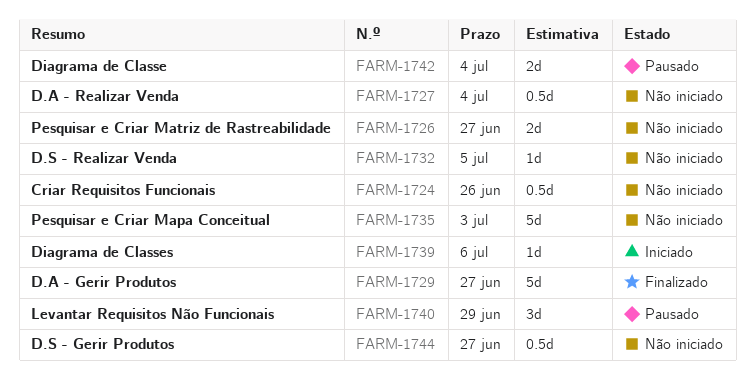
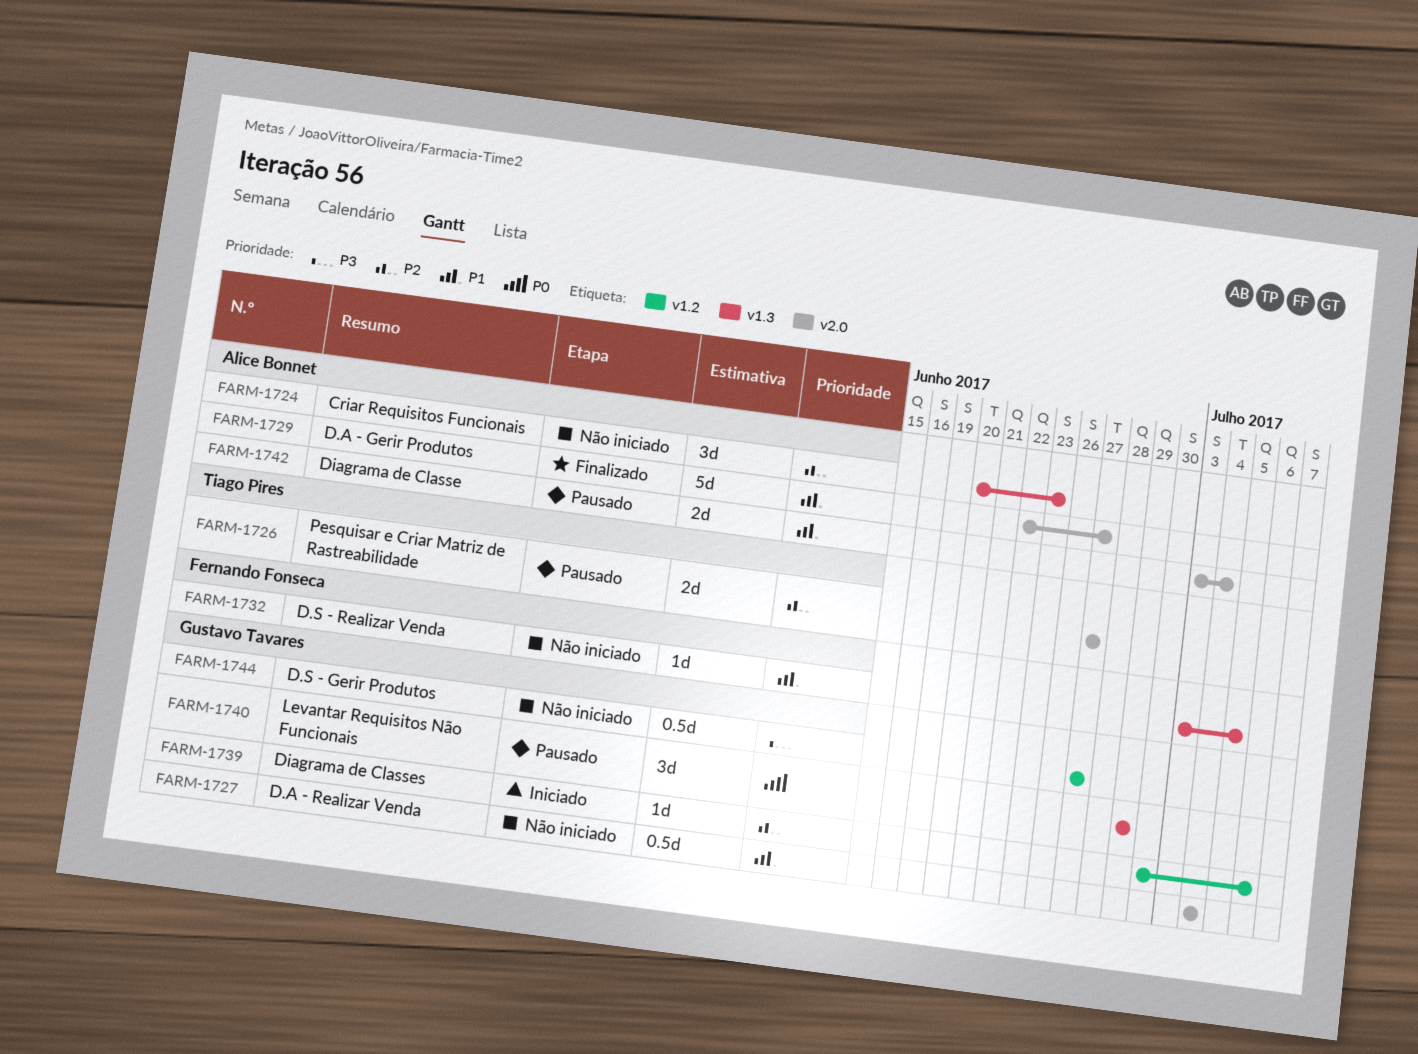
FARM-1724, estimate: 0.5d -> 3d
FARM-1724, due: Jun 26 -> Jun 23
FARM-1726, status: Não iniciado -> Pausado
FARM-1735: present -> none

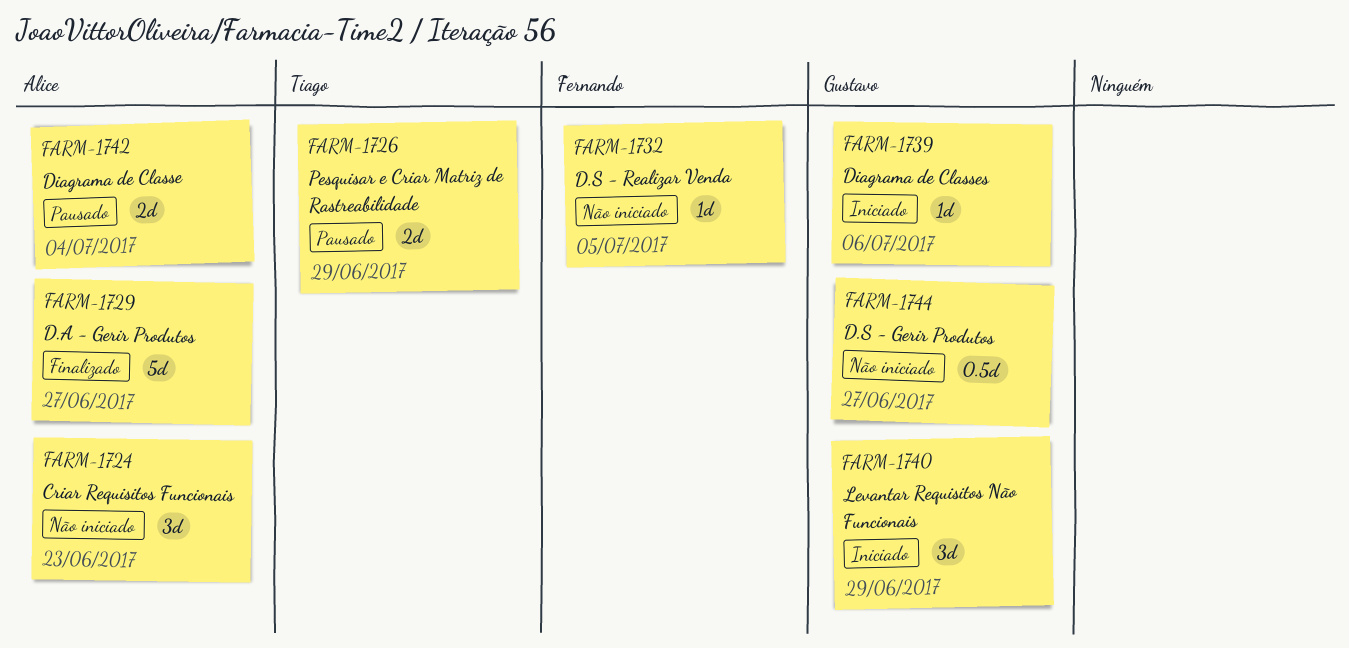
FARM-1726, due: Jun 27 -> Jun 29
FARM-1727: present -> none
FARM-1740, status: Pausado -> Iniciado

